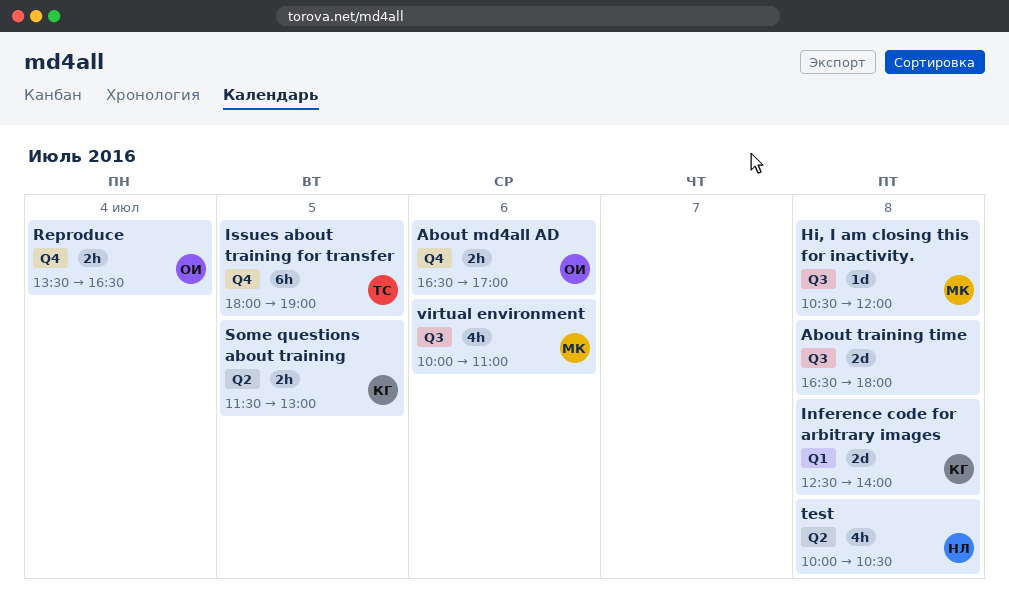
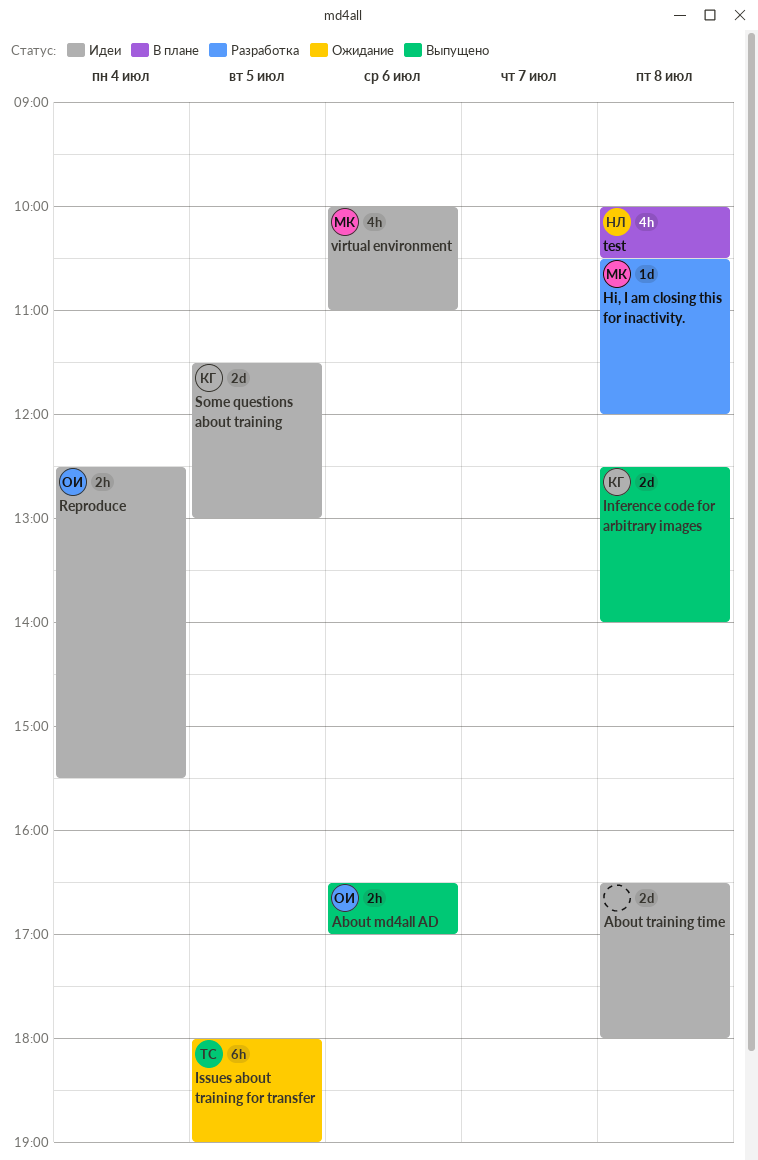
Reproduce, begins: 13:30 -> 12:30
Reproduce, ends: 16:30 -> 15:30
Some questions about training, estimate: 2h -> 2d

